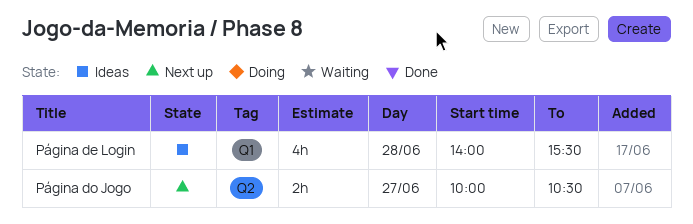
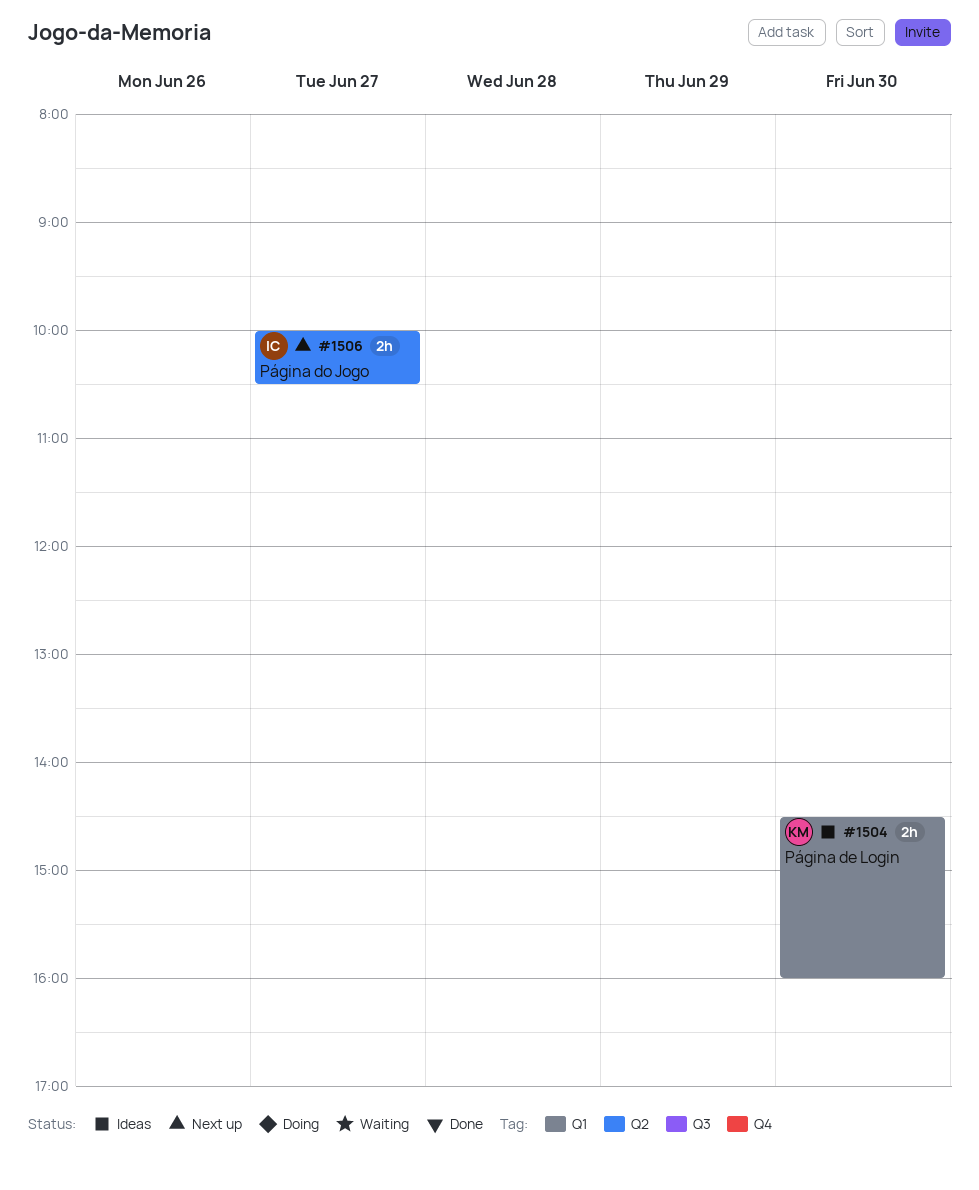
Página de Login, estimate: 4h -> 2h
Página de Login, day: Jun 28 -> Jun 30
Página de Login, begins: 14:00 -> 14:30
Página de Login, ends: 15:30 -> 16:00

